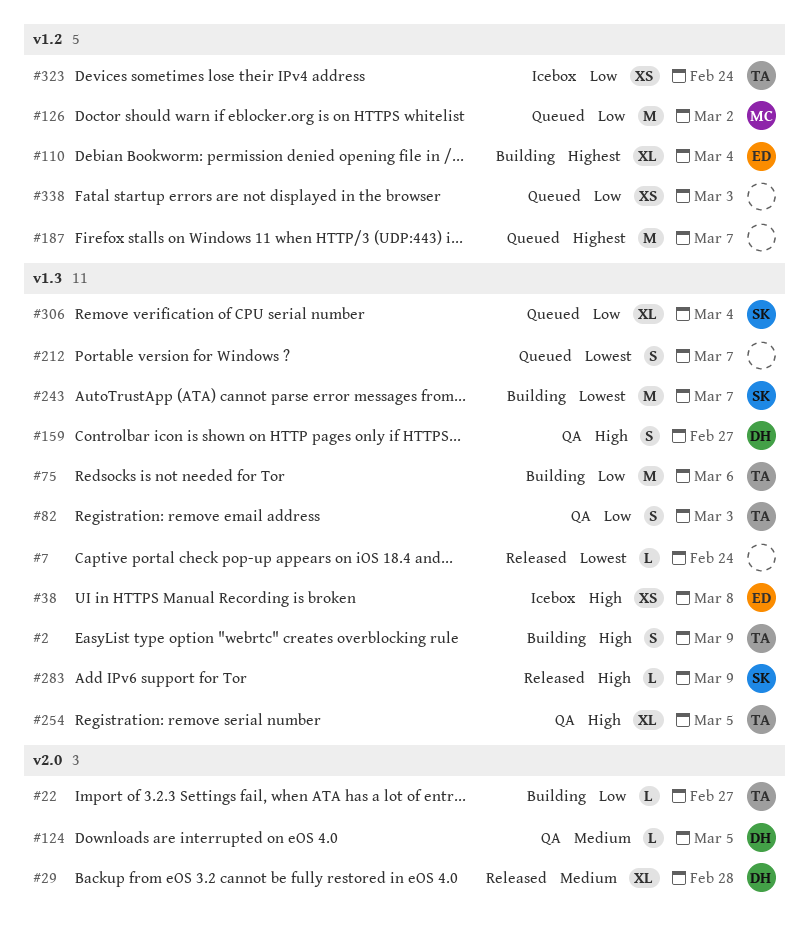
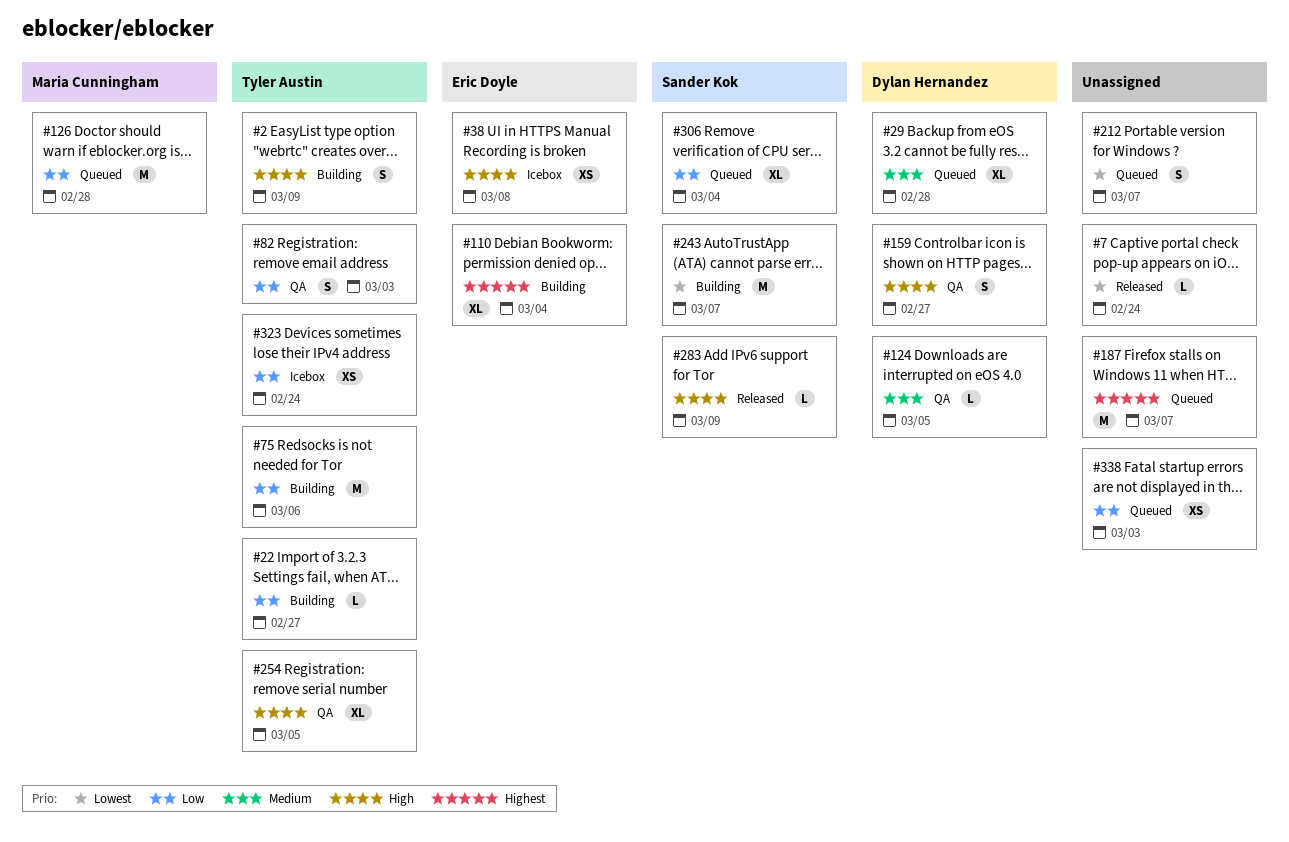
#29, status: Released -> Queued
#126, due: Mar 2 -> Feb 28

